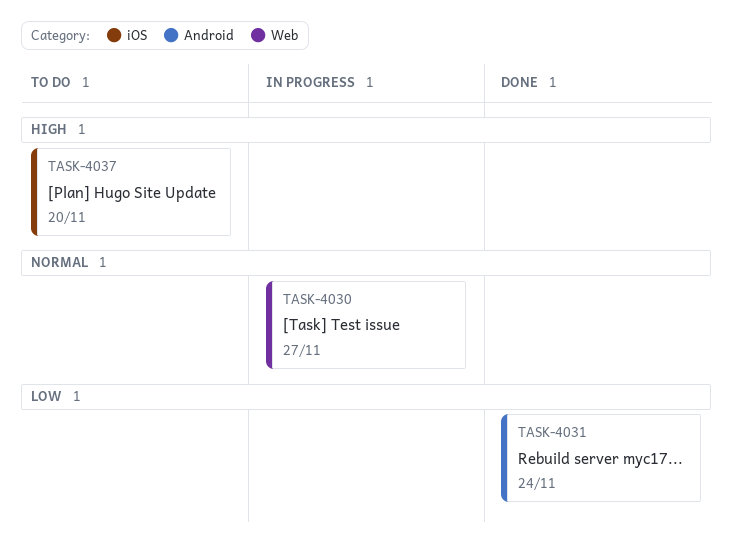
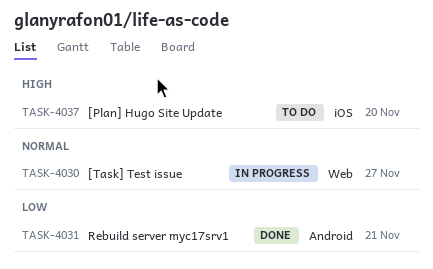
TASK-4031, due: Nov 24 -> Nov 21

